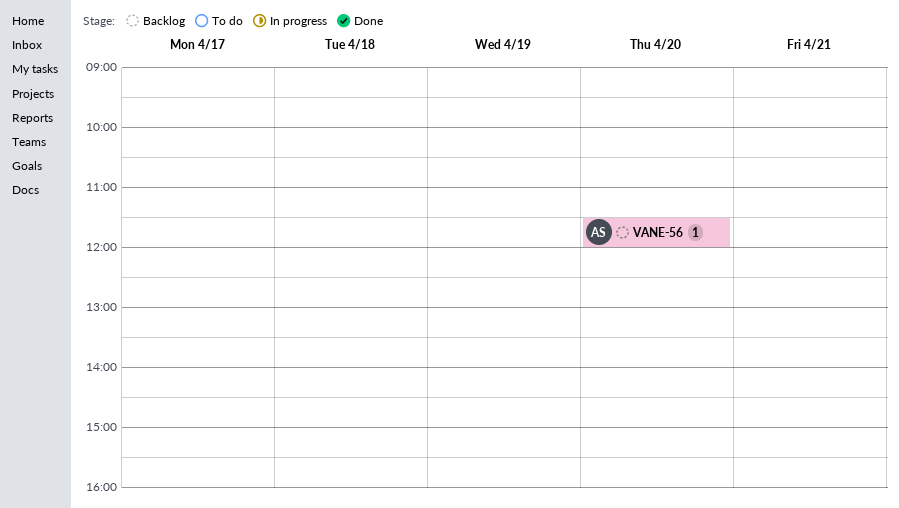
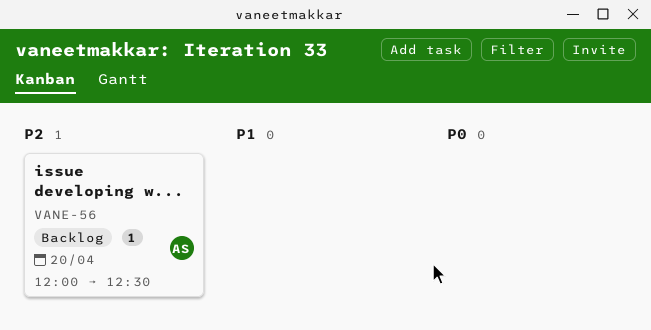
VANE-56, begins: 11:30 -> 12:00
VANE-56, ends: 12:00 -> 12:30

